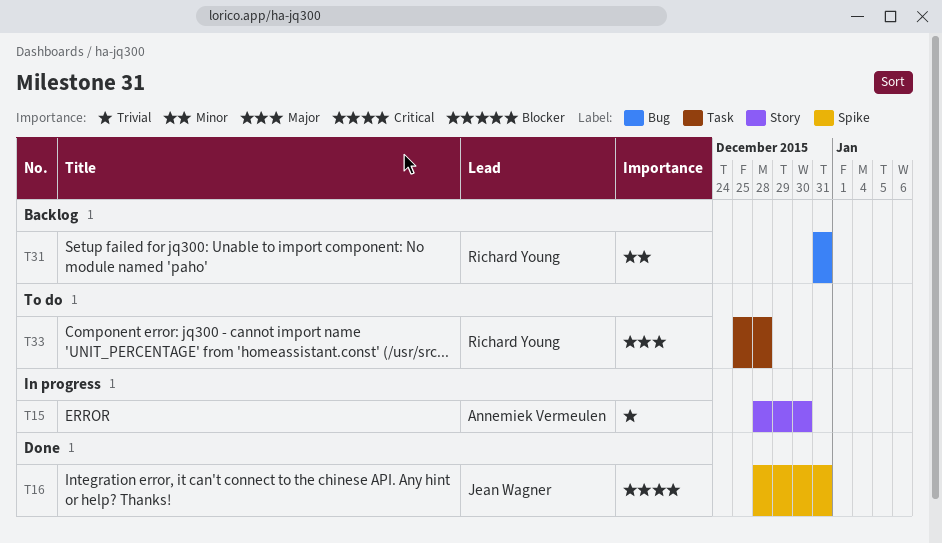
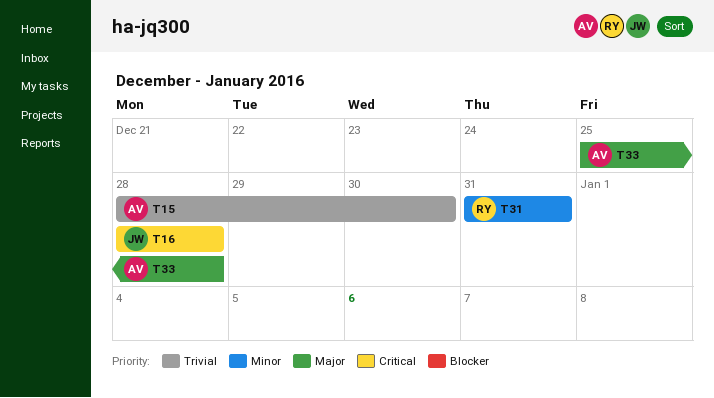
T16, due: Dec 31 -> Dec 28
T33, owner: Richard Young -> Annemiek Vermeulen

